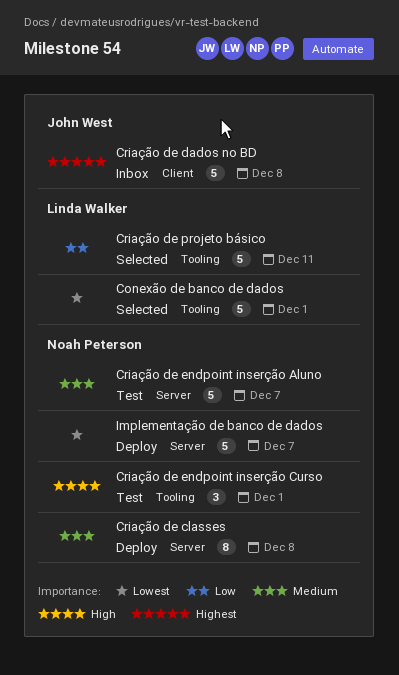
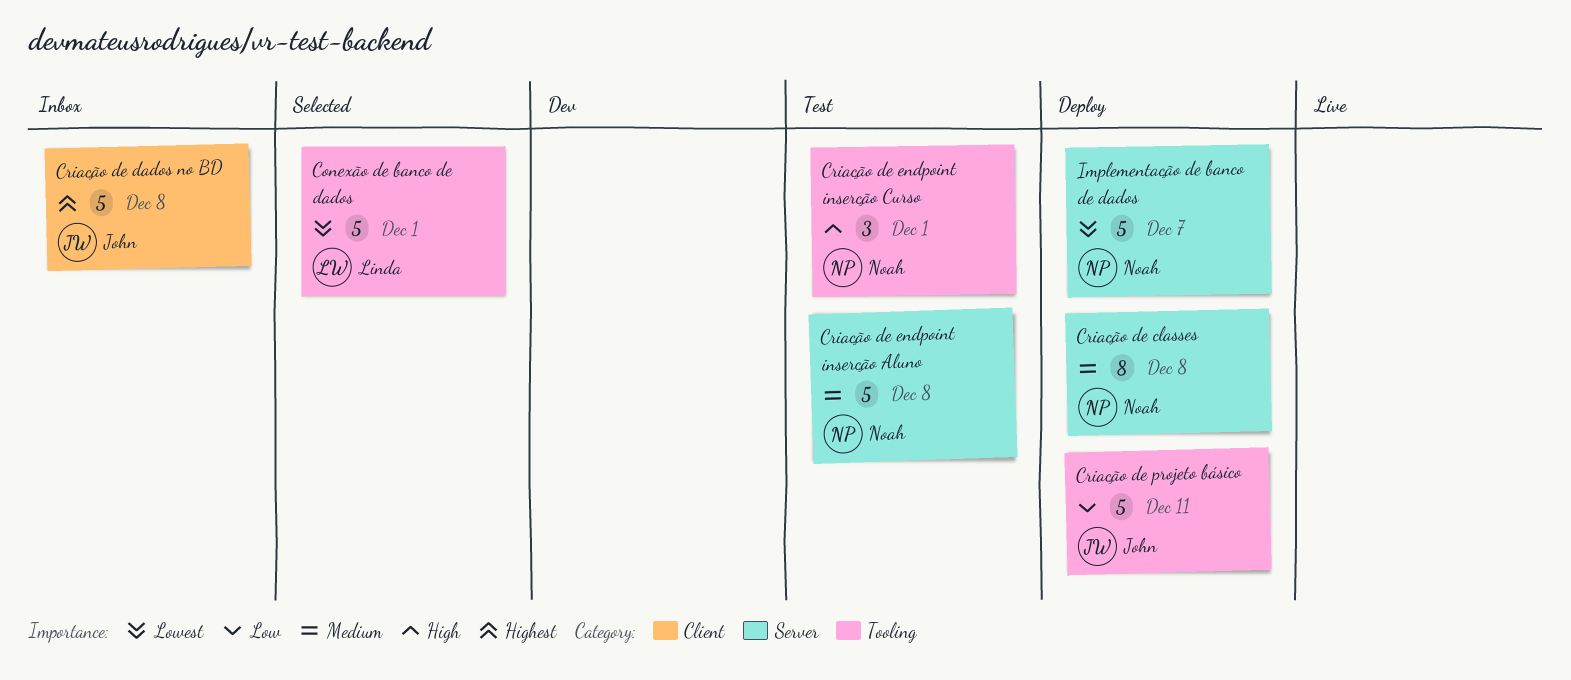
Criação de endpoint inserção Aluno, due: Dec 7 -> Dec 8
Criação de projeto básico, status: Selected -> Deploy
Criação de projeto básico, owner: Linda Walker -> John West

